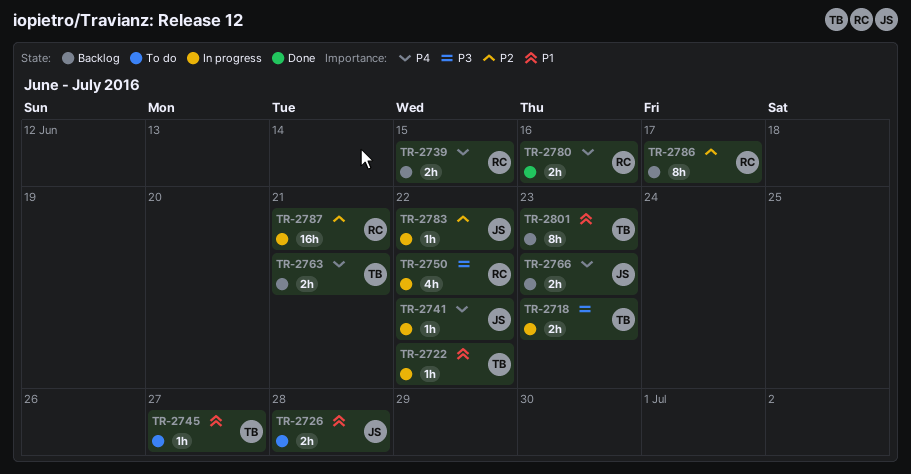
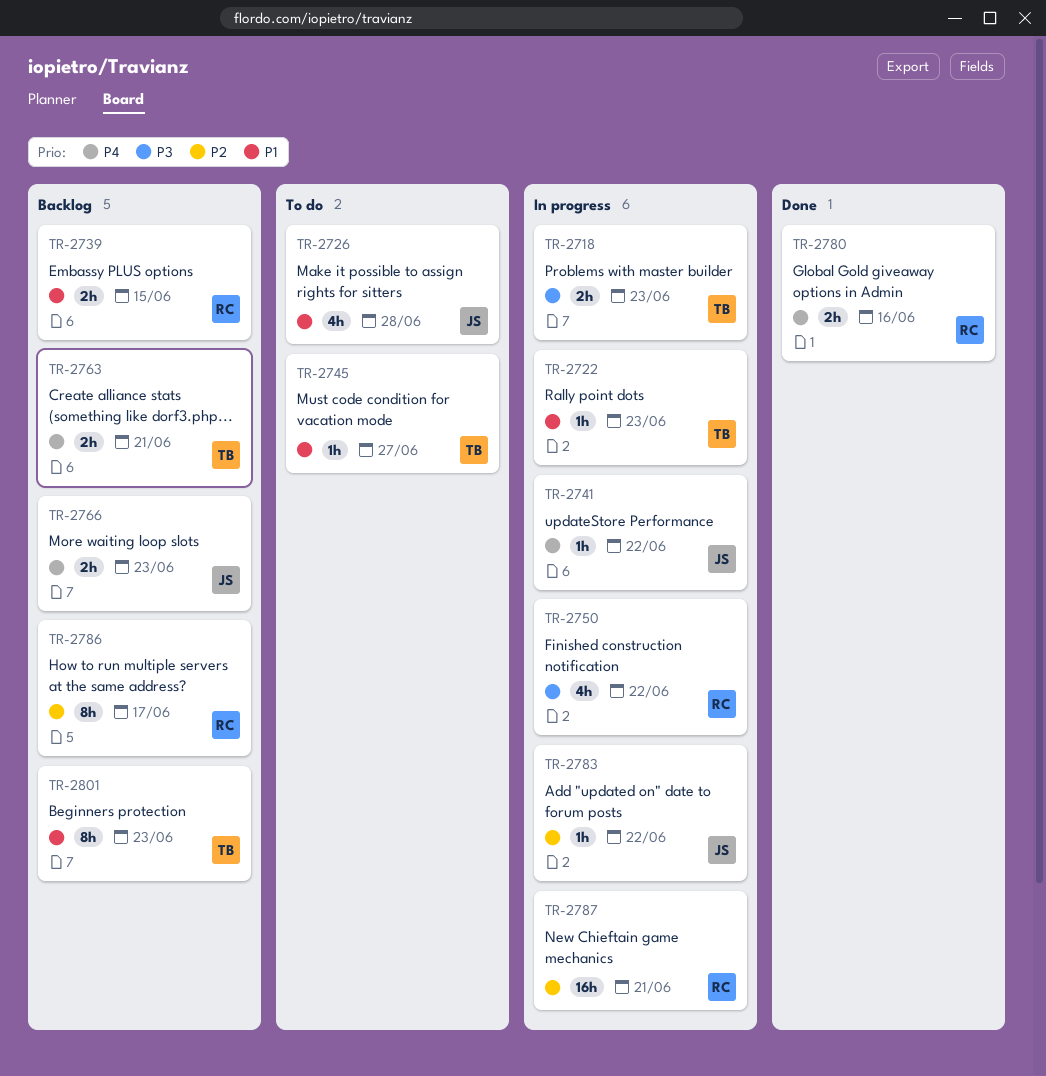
TR-2722, due: Jun 22 -> Jun 23
TR-2726, estimate: 2h -> 4h
TR-2739, priority: P4 -> P1

